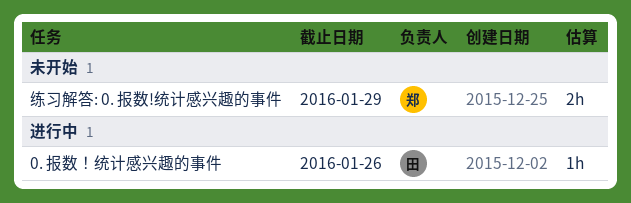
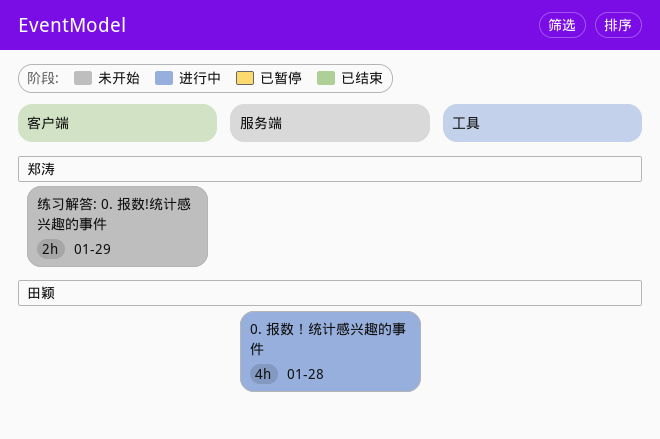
0. 报数！统计感兴趣的事件, estimate: 1h -> 4h
0. 报数！统计感兴趣的事件, due: Jan 26 -> Jan 28

